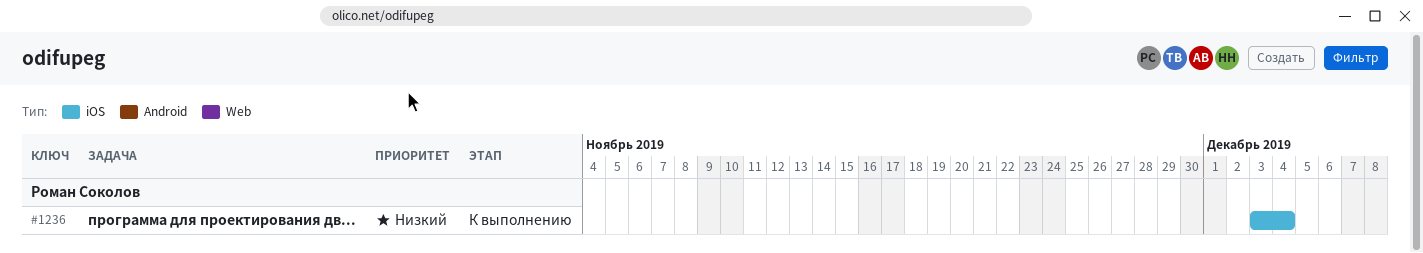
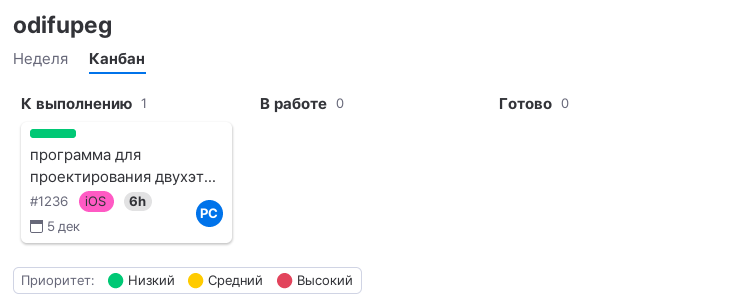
#1236, due: Dec 4 -> Dec 5

